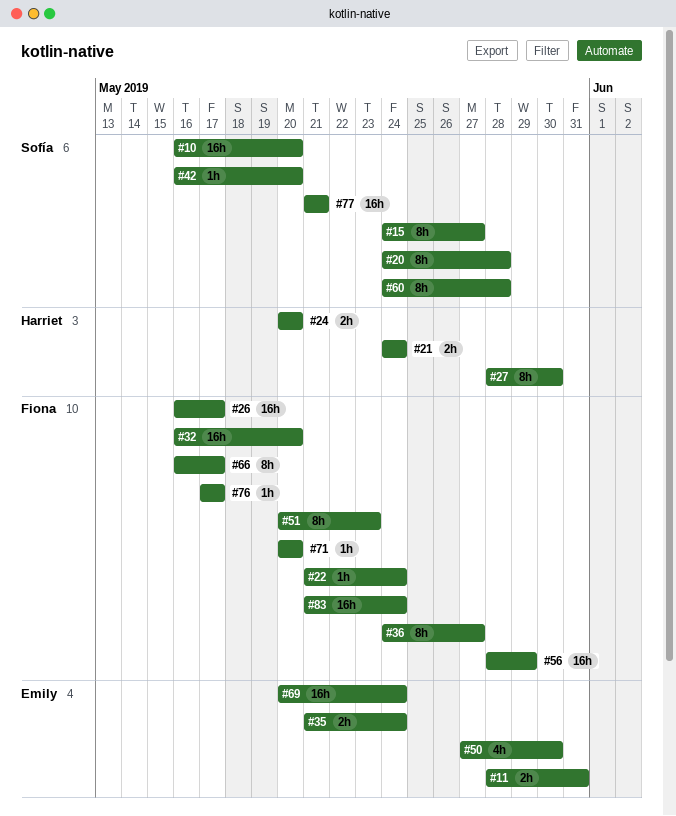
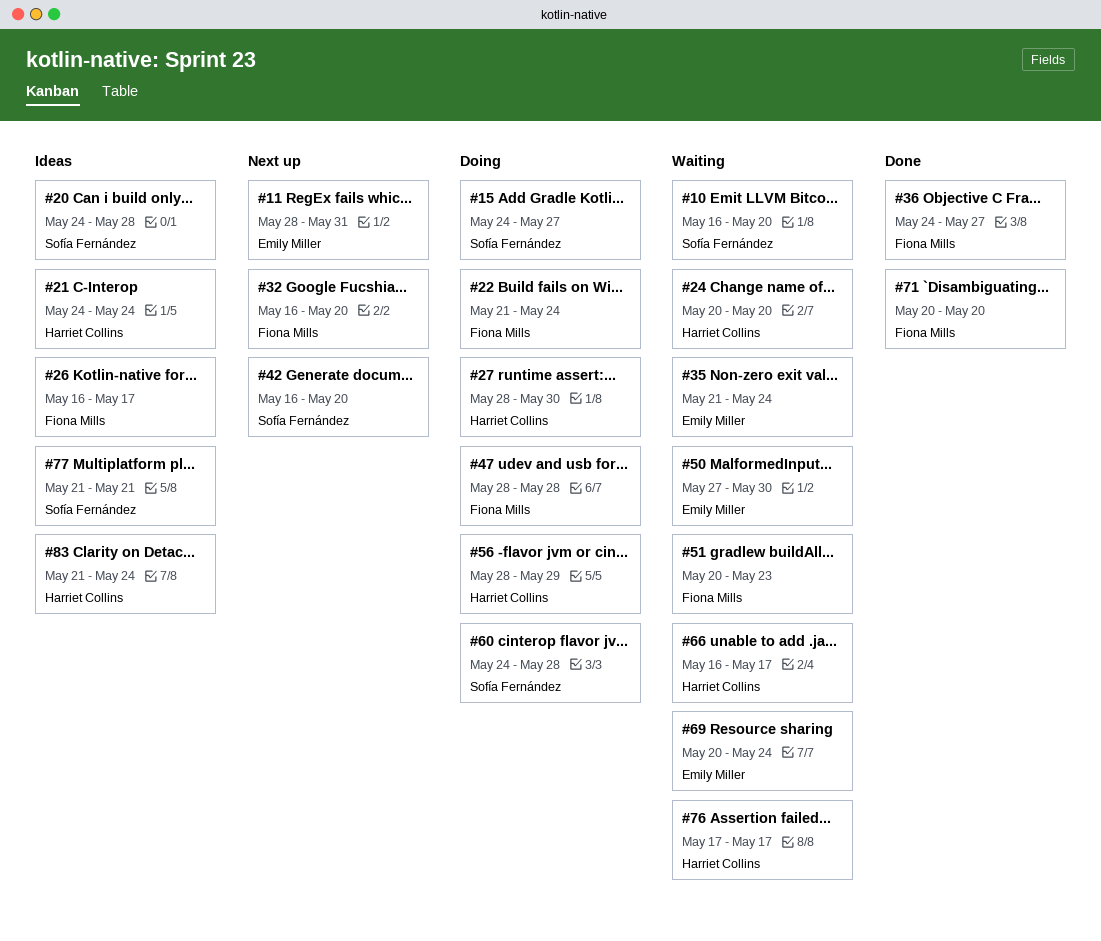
#47: none -> present
#56, owner: Fiona Mills -> Harriet Collins
#66, owner: Fiona Mills -> Harriet Collins
#76, owner: Fiona Mills -> Harriet Collins
#83, owner: Fiona Mills -> Harriet Collins

